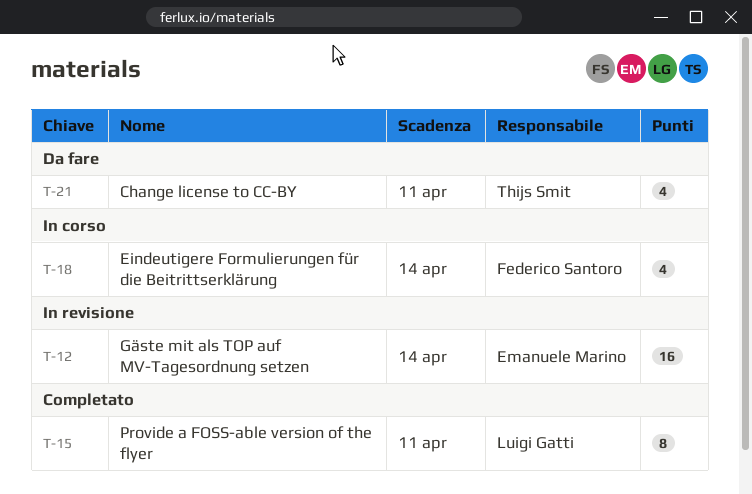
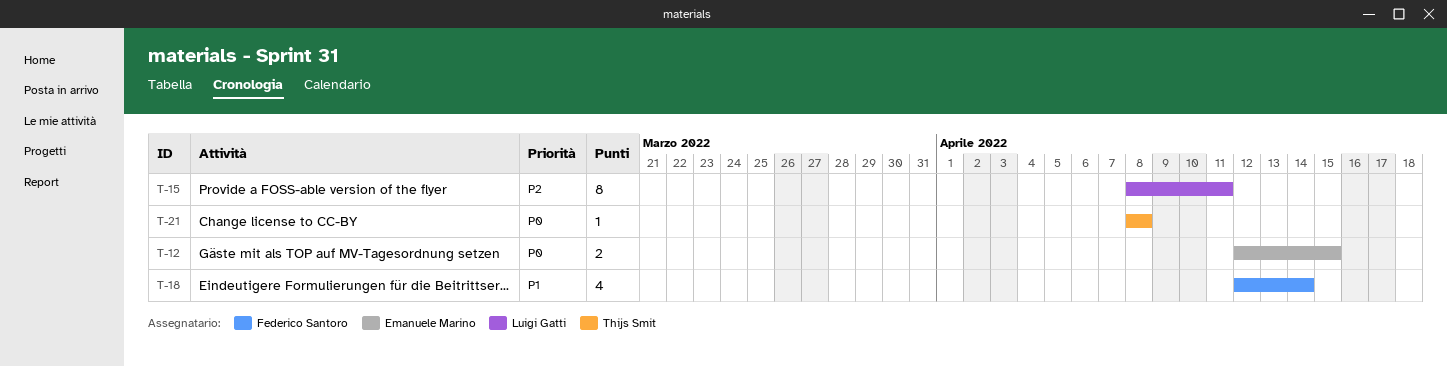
T-12, estimate: 16 -> 2
T-12, due: Apr 14 -> Apr 15
T-21, estimate: 4 -> 1
T-21, due: Apr 11 -> Apr 8

